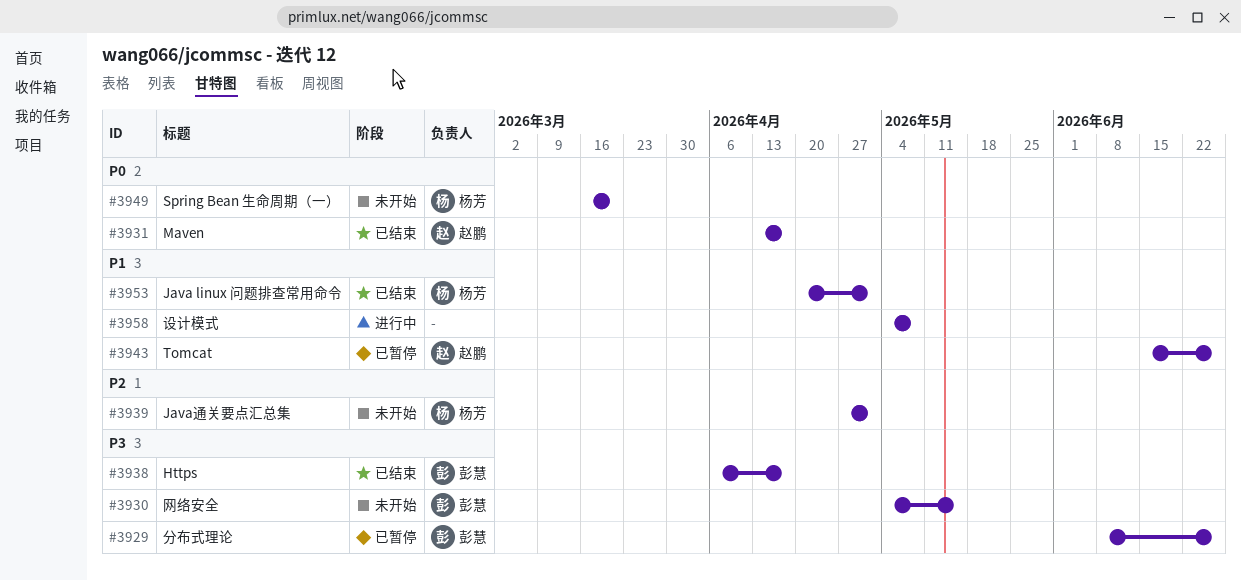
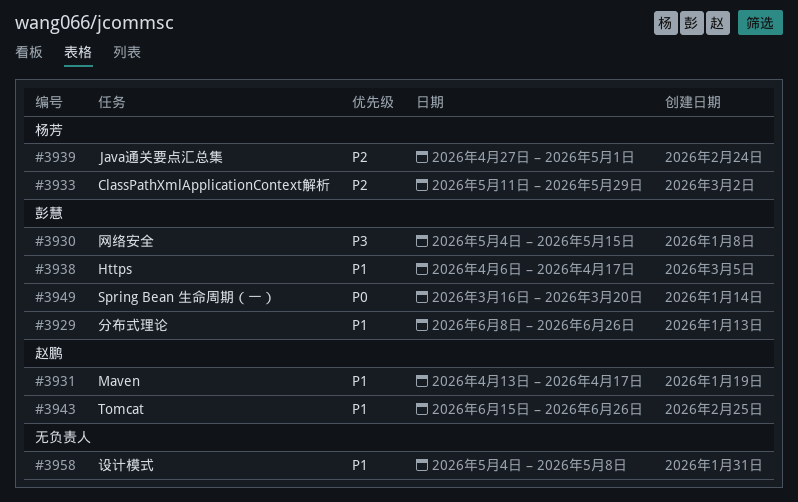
#3929, priority: P3 -> P1
#3931, priority: P0 -> P1
#3933: none -> present
#3938, priority: P3 -> P1
#3949, owner: 杨芳 -> 彭慧
#3953: present -> none

